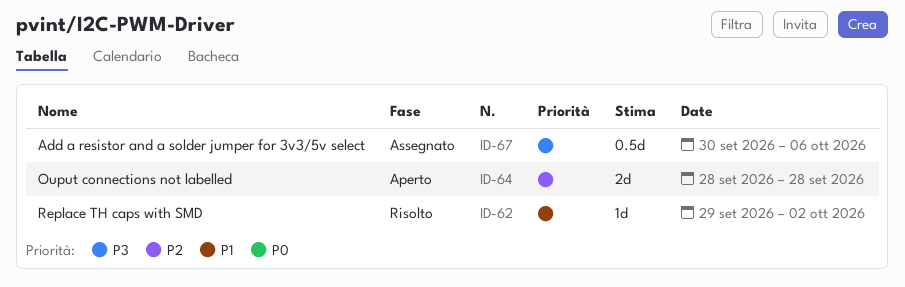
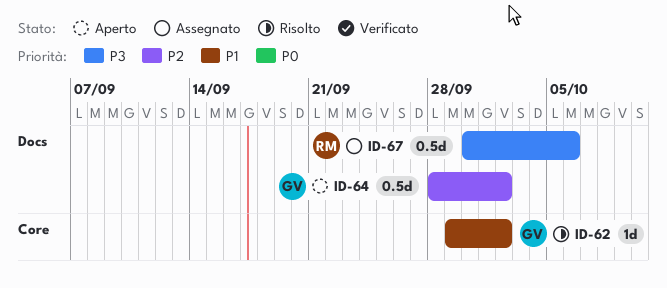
ID-64, estimate: 2d -> 0.5d
ID-64, due: Sep 28 -> Oct 2

